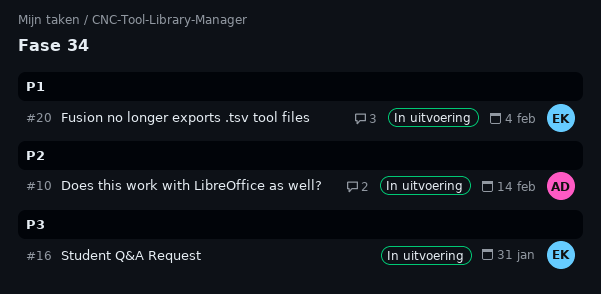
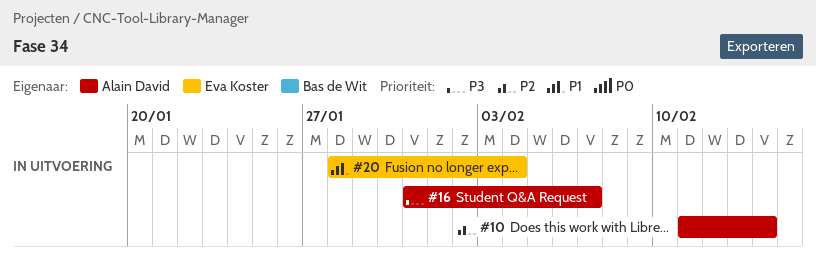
#16, owner: Eva Koster -> Alain David
#16, due: Jan 31 -> Feb 7

